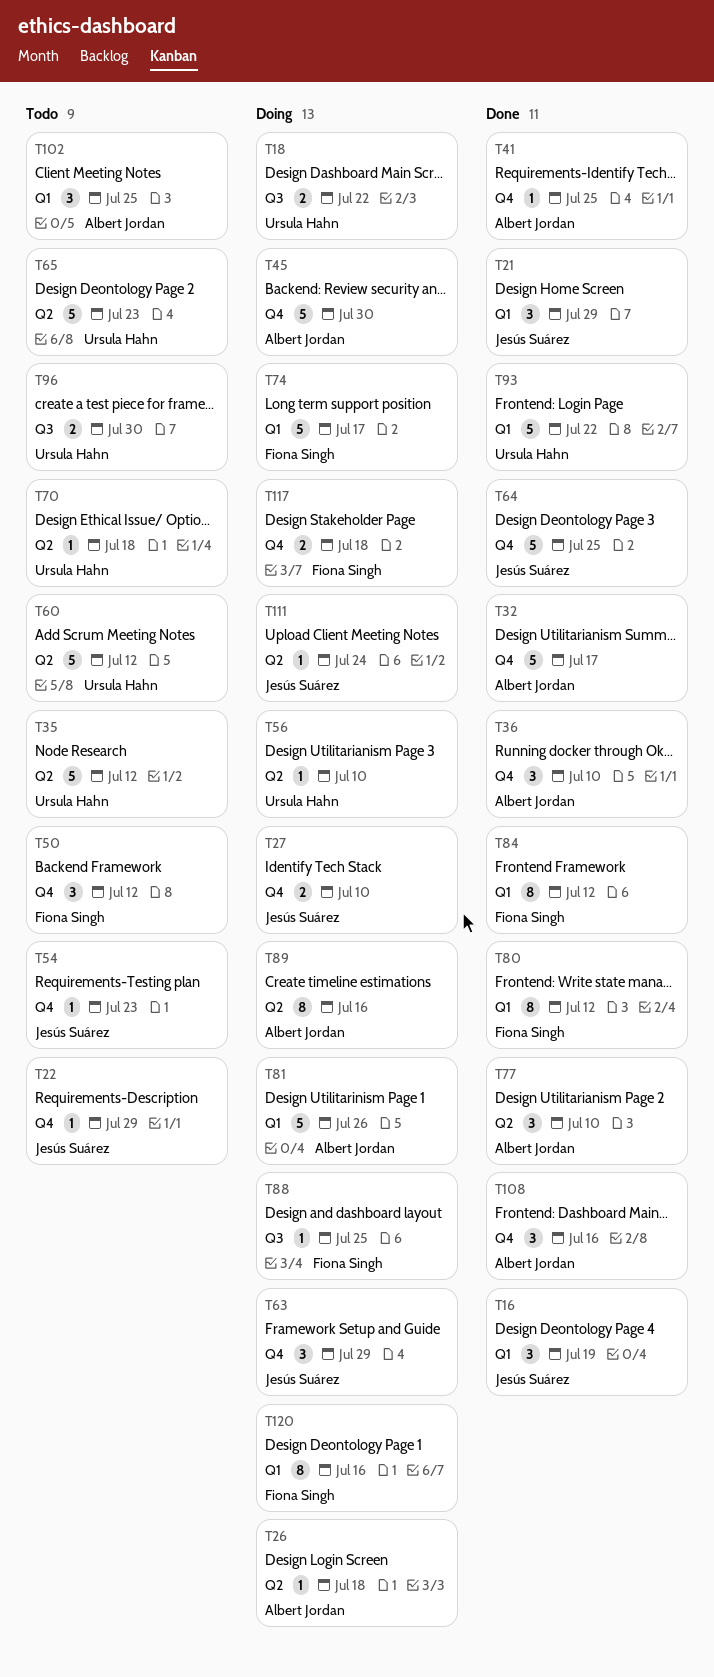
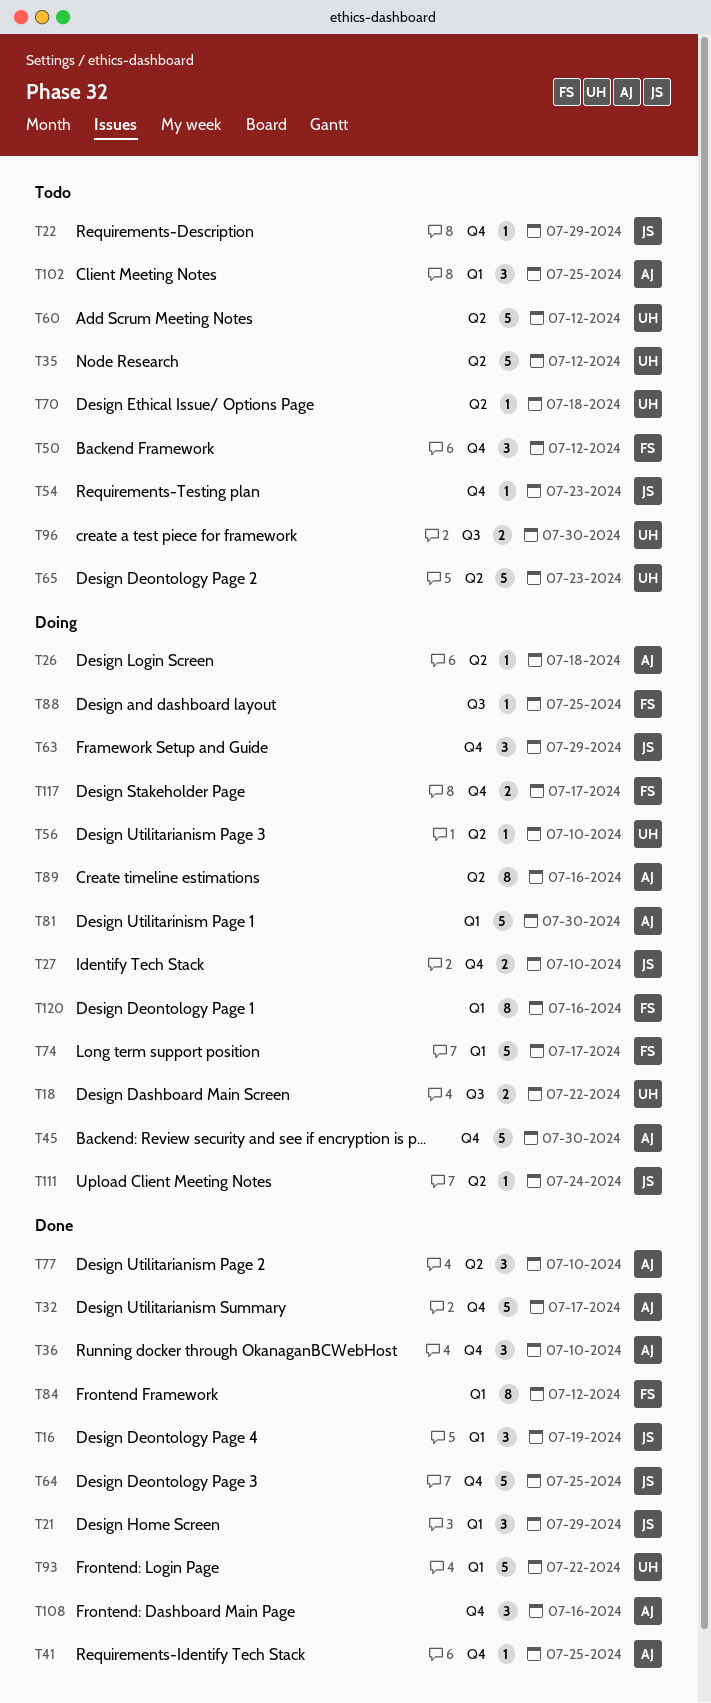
T80: present -> none
T81, due: Jul 26 -> Jul 30
T117, due: Jul 18 -> Jul 17

